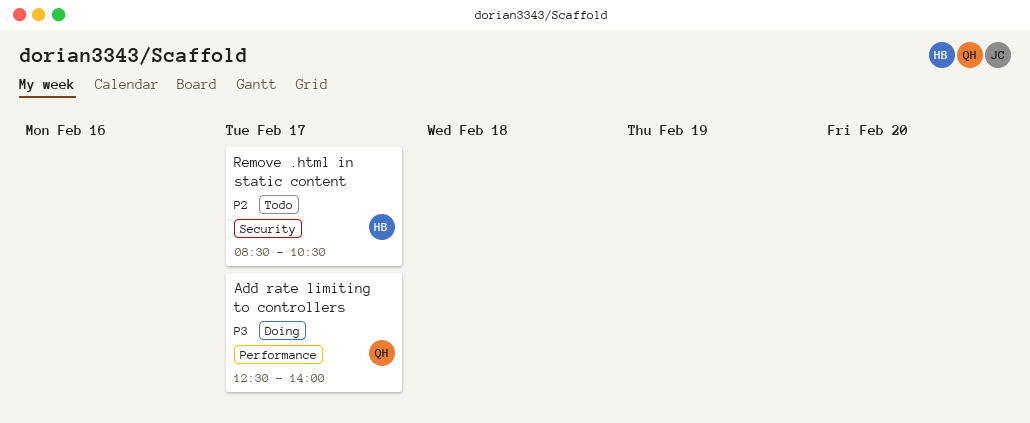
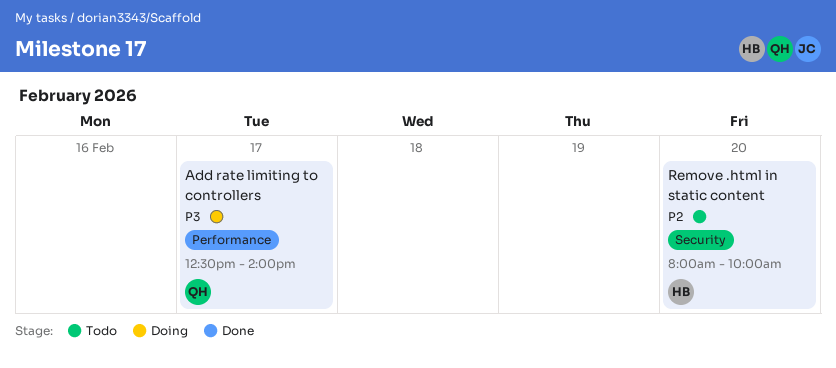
Remove .html in static content, day: Feb 17 -> Feb 20
Remove .html in static content, begins: 08:30 -> 08:00
Remove .html in static content, ends: 10:30 -> 10:00

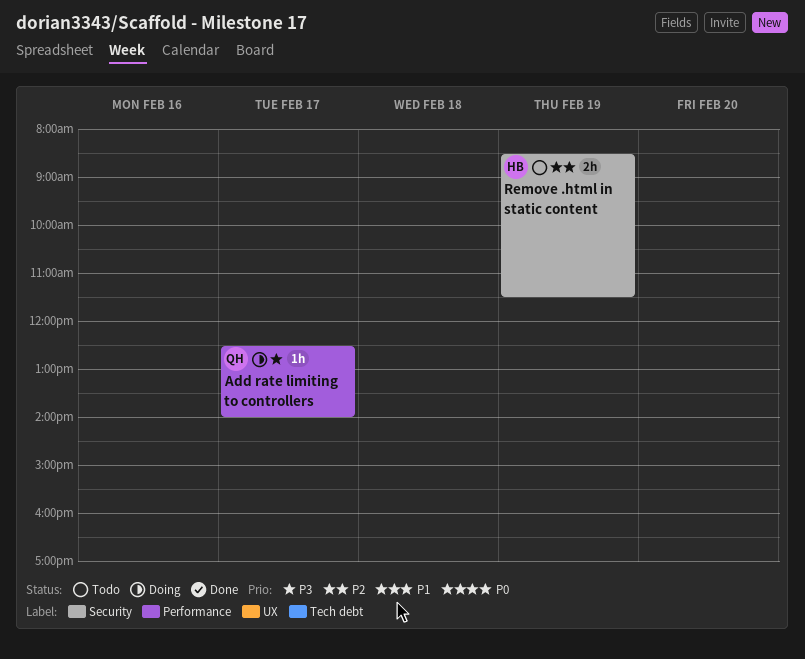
Remove .html in static content, day: Feb 20 -> Feb 19
Remove .html in static content, begins: 08:00 -> 08:30
Remove .html in static content, ends: 10:00 -> 11:30

